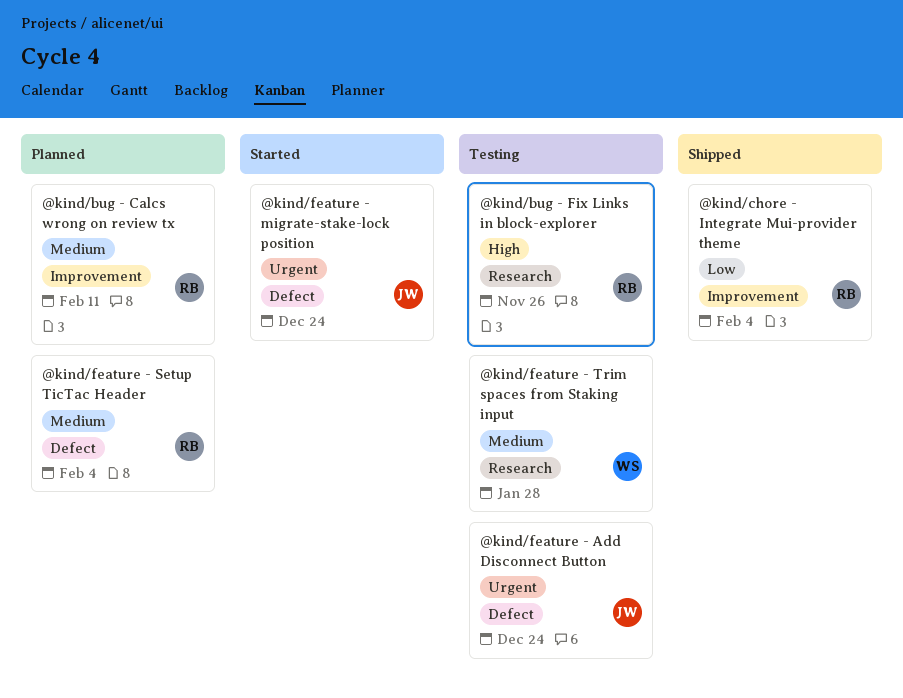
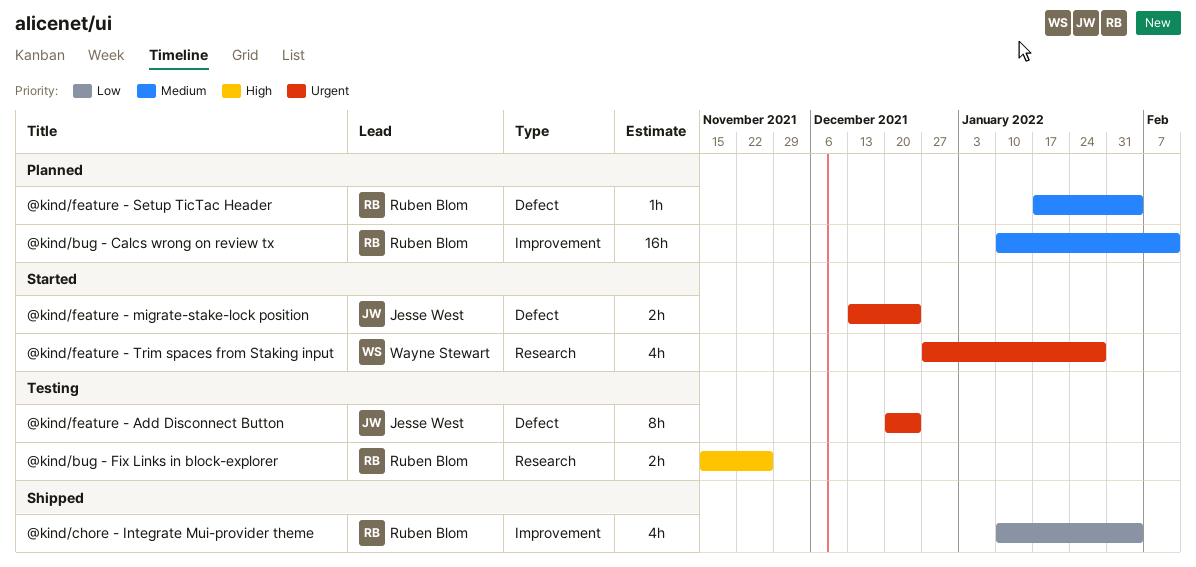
@kind/feature - Trim spaces from Staking input, status: Testing -> Started
@kind/feature - Trim spaces from Staking input, priority: Medium -> Urgent

